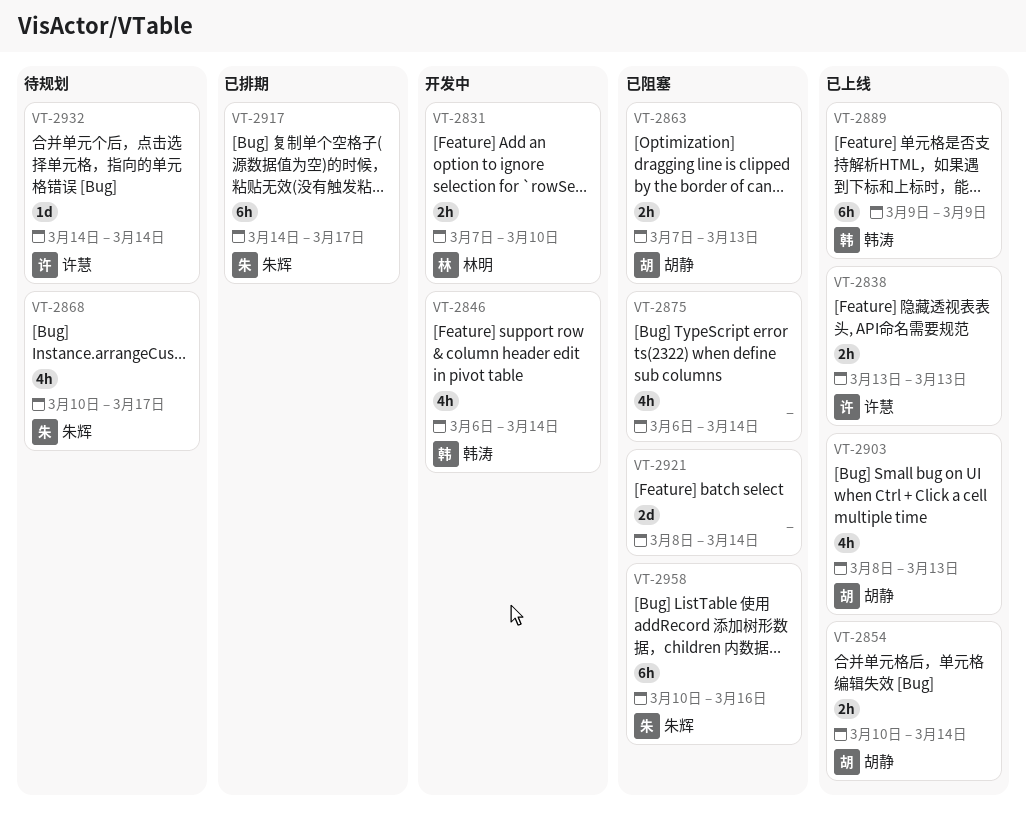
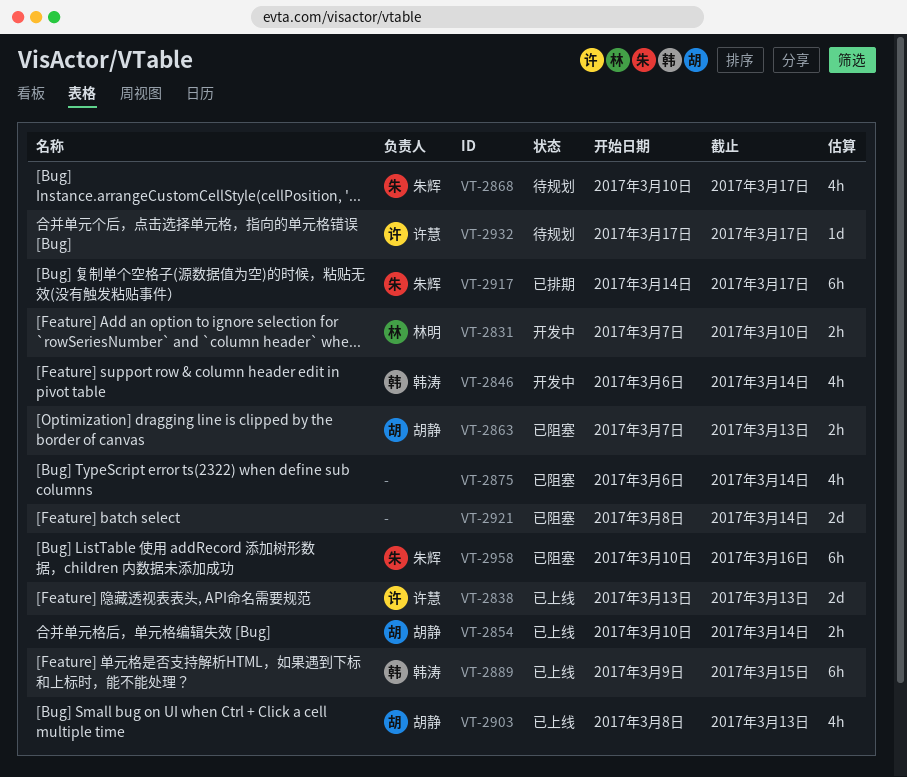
VT-2838, estimate: 2h -> 2d
VT-2889, due: Mar 9 -> Mar 15
VT-2932, start: Mar 14 -> Mar 17
VT-2932, due: Mar 14 -> Mar 17

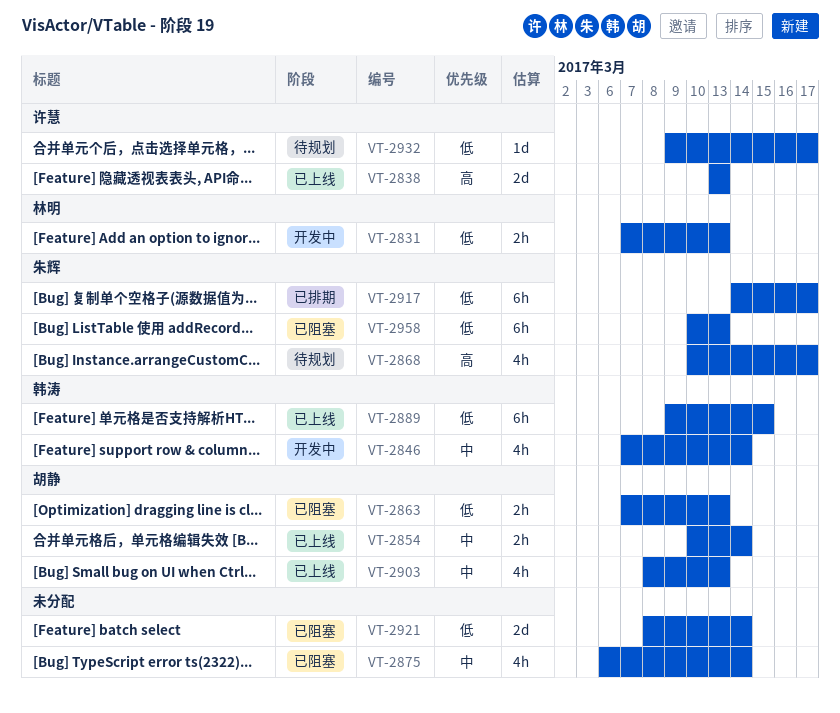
VT-2831, due: Mar 10 -> Mar 13
VT-2846, start: Mar 6 -> Mar 7
VT-2932, start: Mar 17 -> Mar 9
VT-2958, due: Mar 16 -> Mar 13

